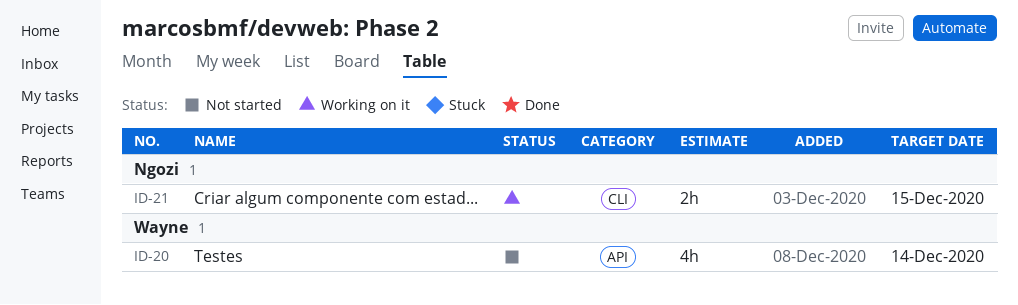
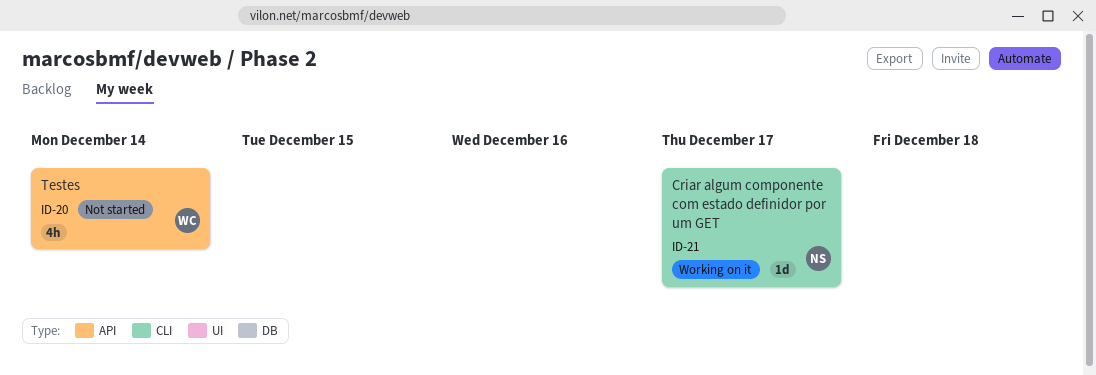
ID-21, estimate: 2h -> 1d
ID-21, due: Dec 15 -> Dec 17

